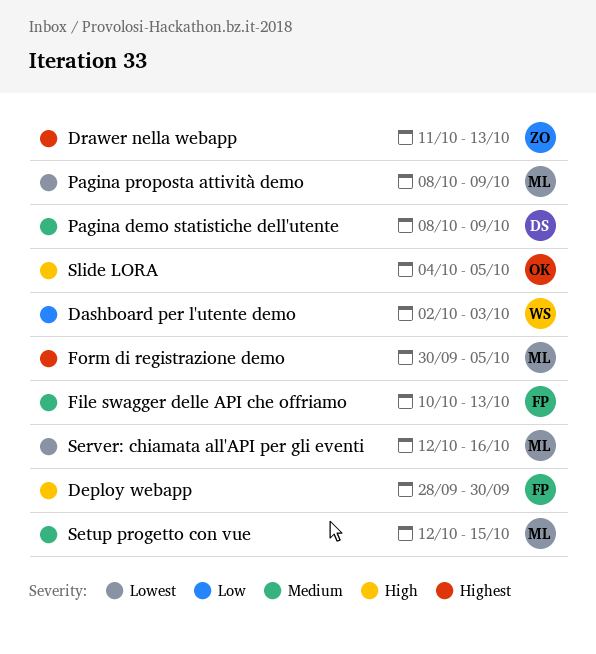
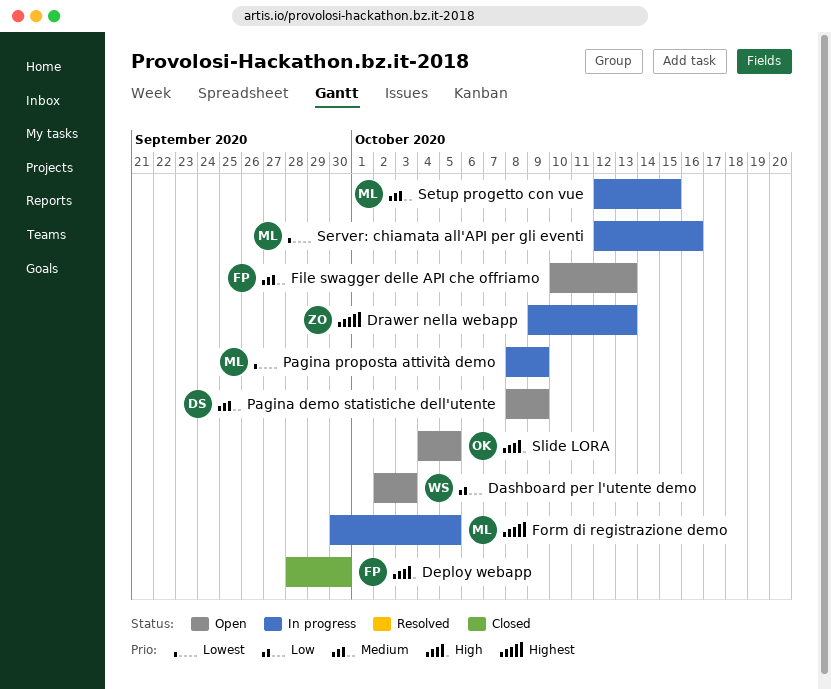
Drawer nella webapp, start: Oct 11 -> Oct 9

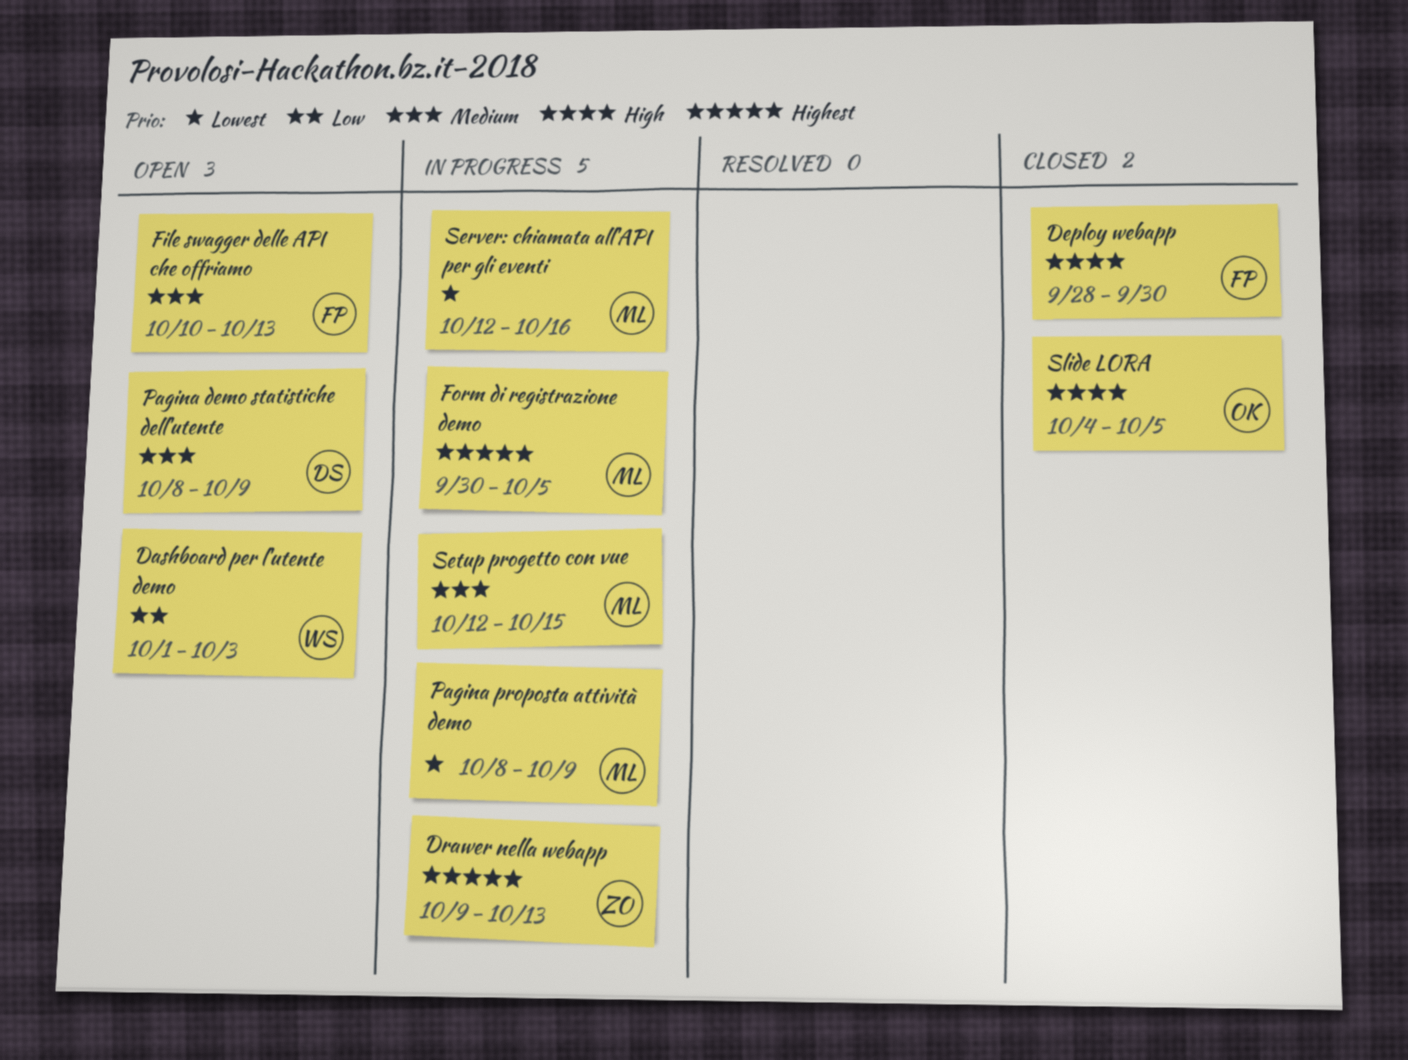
Dashboard per l'utente demo, start: Oct 2 -> Oct 1
Slide LORA, status: Open -> Closed

